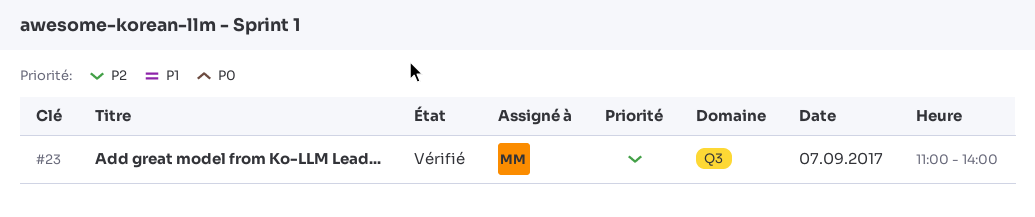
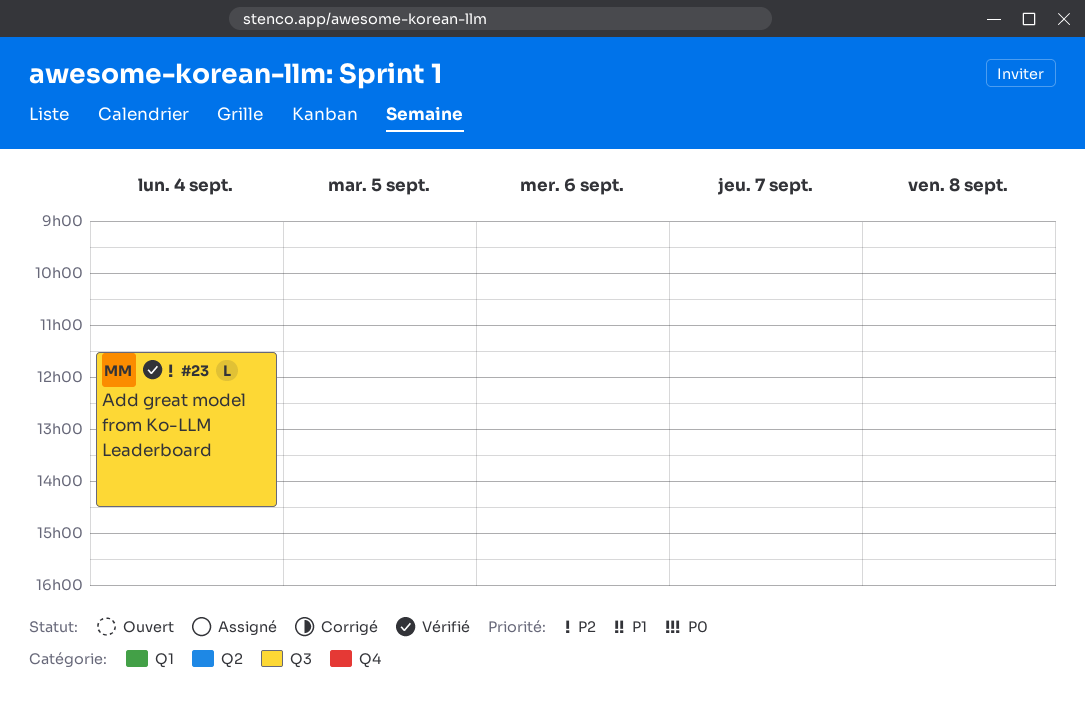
#23, day: Sep 7 -> Sep 4
#23, begins: 11:00 -> 11:30
#23, ends: 14:00 -> 14:30

